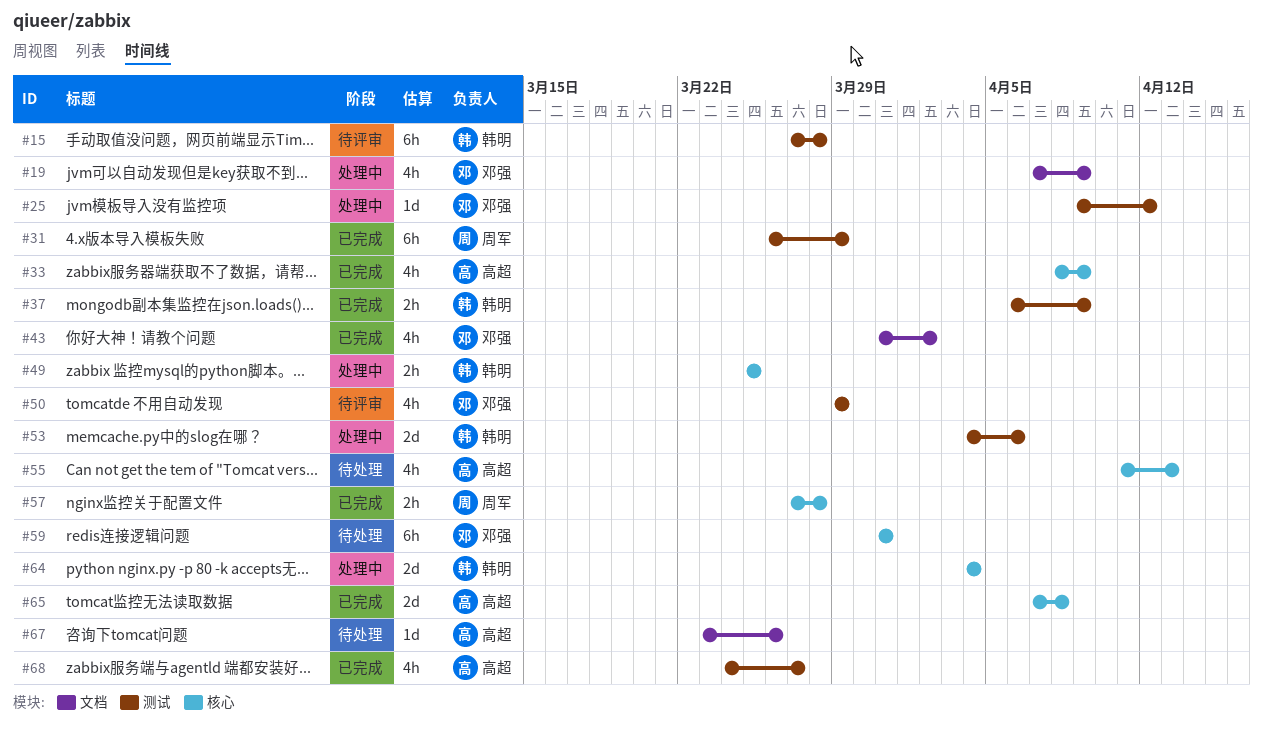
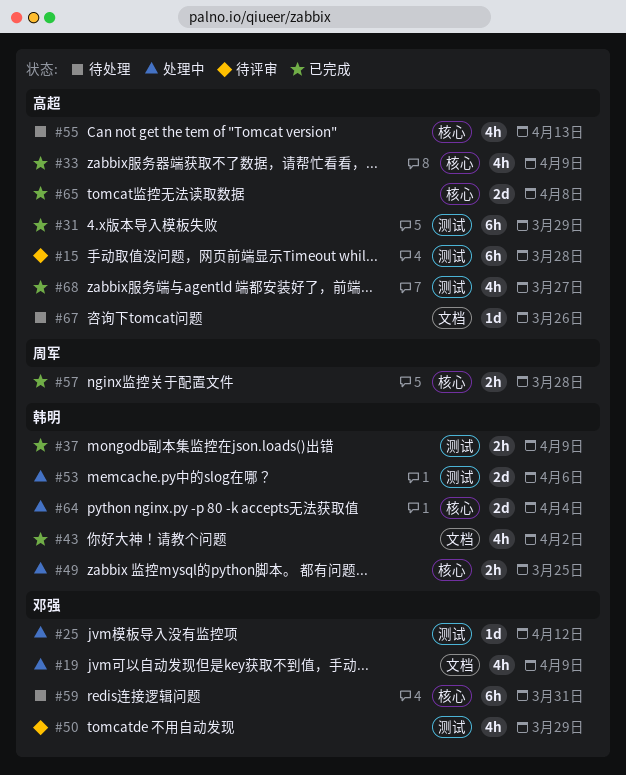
#15, owner: 韩明 -> 高超
#31, owner: 周军 -> 高超
#43, owner: 邓强 -> 韩明

